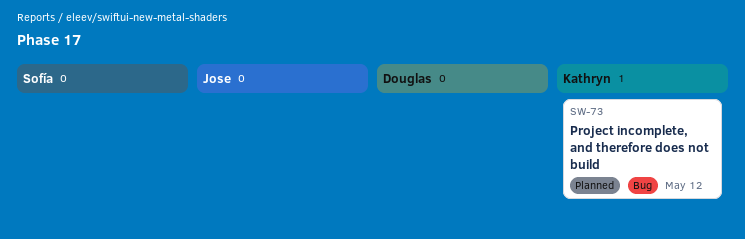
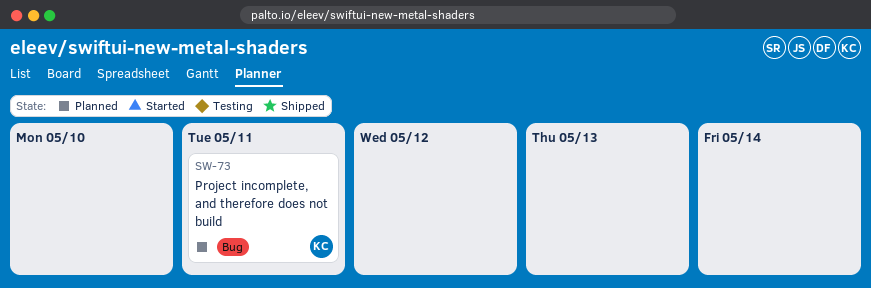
SW-73, due: May 12 -> May 11

